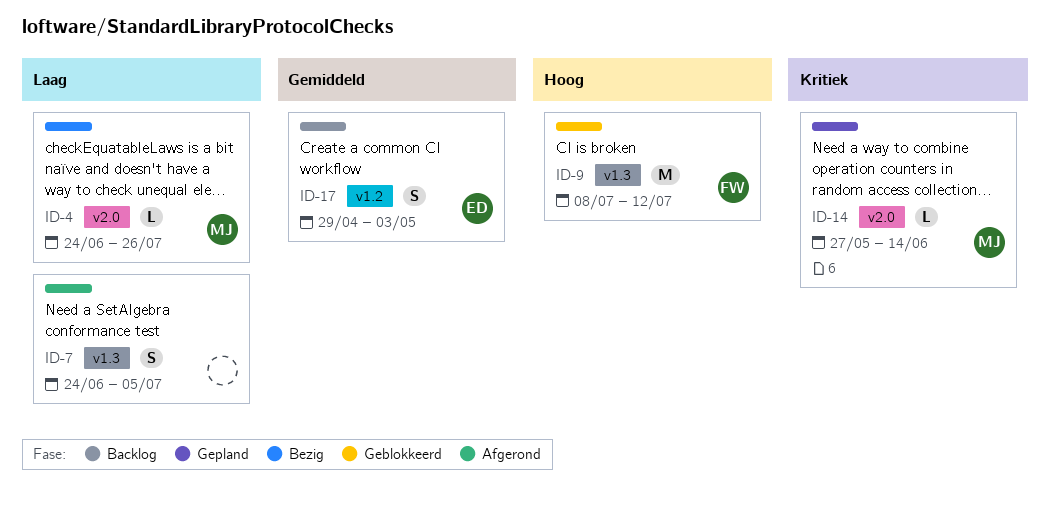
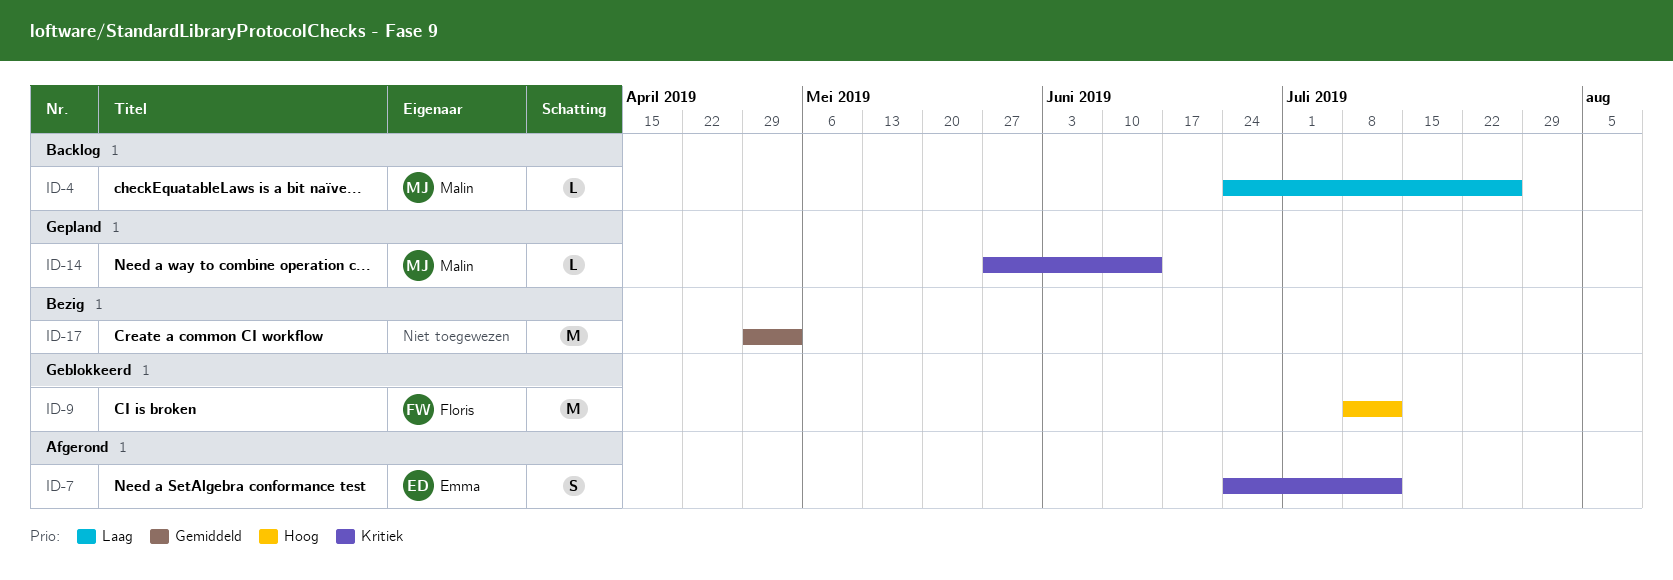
ID-4, status: Bezig -> Backlog
ID-7, owner: none -> Emma
ID-7, priority: Laag -> Kritiek
ID-7, due: Jul 5 -> Jul 12
ID-17, status: Backlog -> Bezig
ID-17, owner: Emma -> none
ID-17, estimate: S -> M

